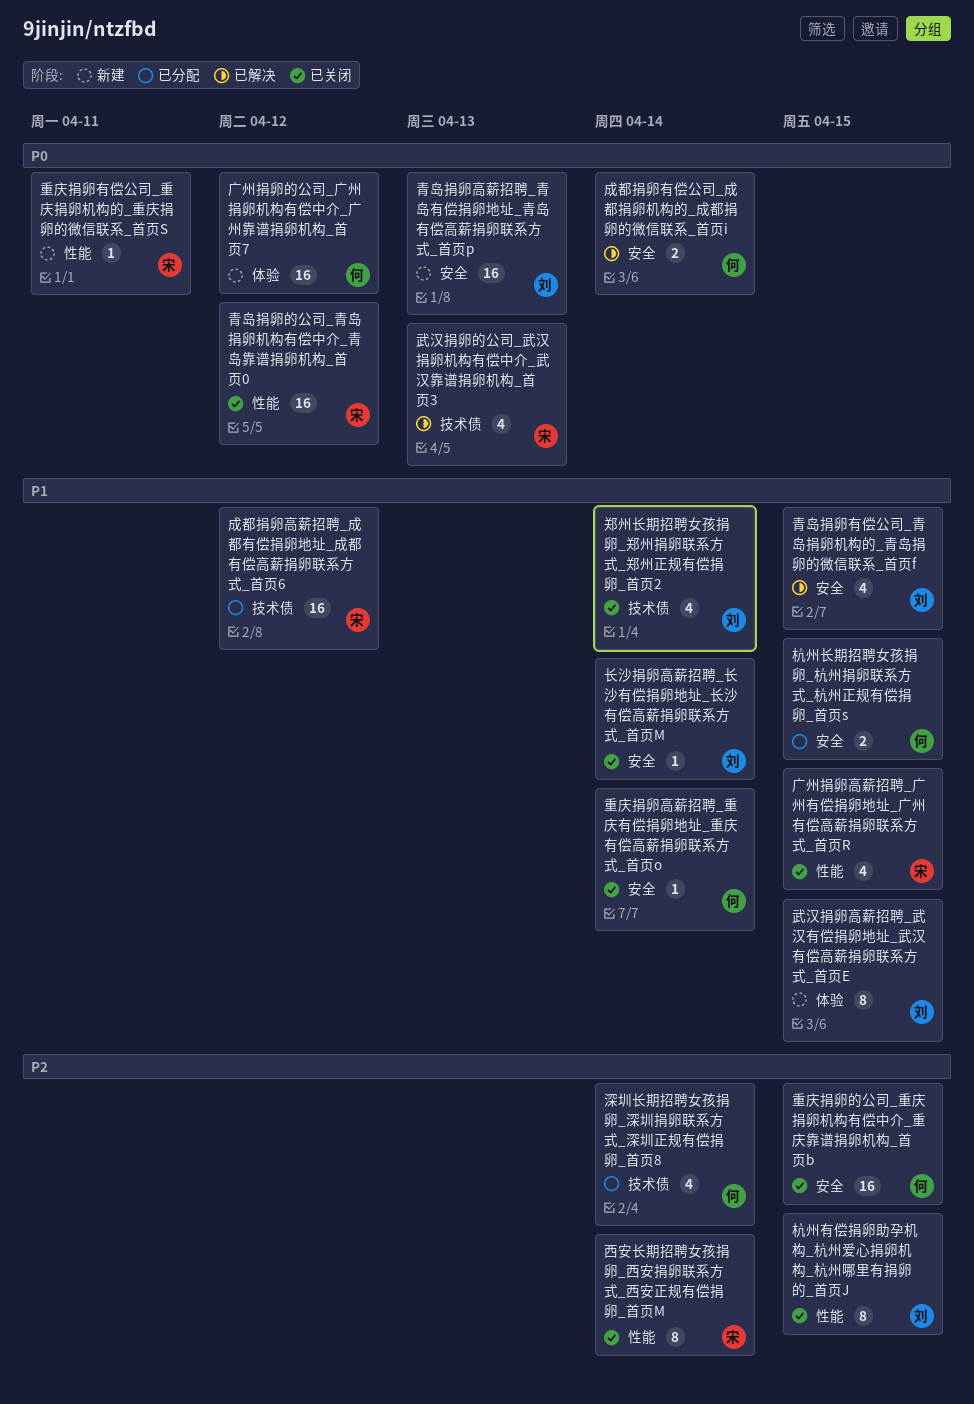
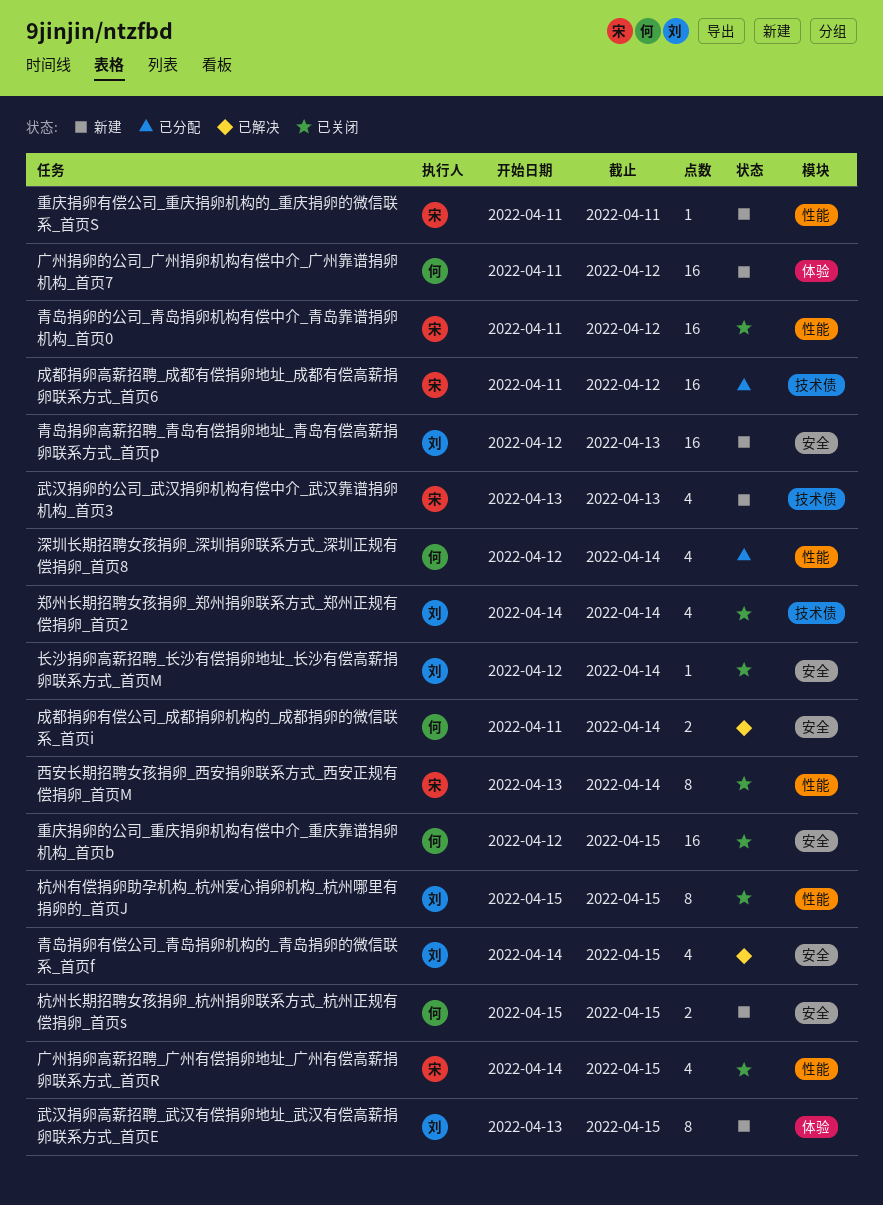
杭州长期招聘女孩捐卵_杭州捐卵联系方式_杭州正规有偿捐卵_首页s, status: 已分配 -> 新建
武汉捐卵的公司_武汉捐卵机构有偿中介_武汉靠谱捐卵机构_首页3, status: 已解决 -> 新建
深圳长期招聘女孩捐卵_深圳捐卵联系方式_深圳正规有偿捐卵_首页8, label: 技术债 -> 性能
重庆捐卵高薪招聘_重庆有偿捐卵地址_重庆有偿高薪捐卵联系方式_首页o: present -> none

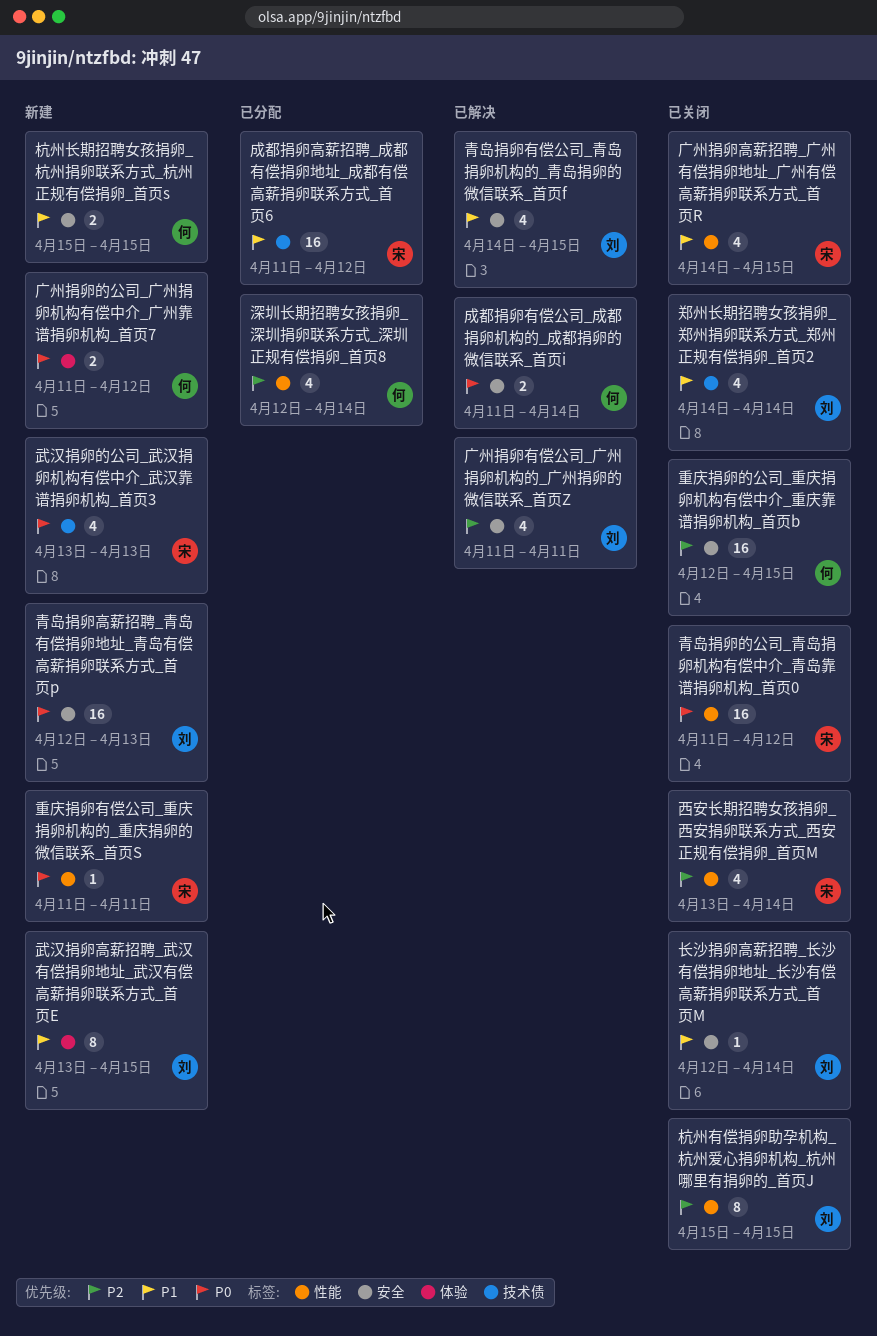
广州捐卵有偿公司_广州捐卵机构的_广州捐卵的微信联系_首页Z: none -> present
广州捐卵的公司_广州捐卵机构有偿中介_广州靠谱捐卵机构_首页7, estimate: 16 -> 2
西安长期招聘女孩捐卵_西安捐卵联系方式_西安正规有偿捐卵_首页M, estimate: 8 -> 4

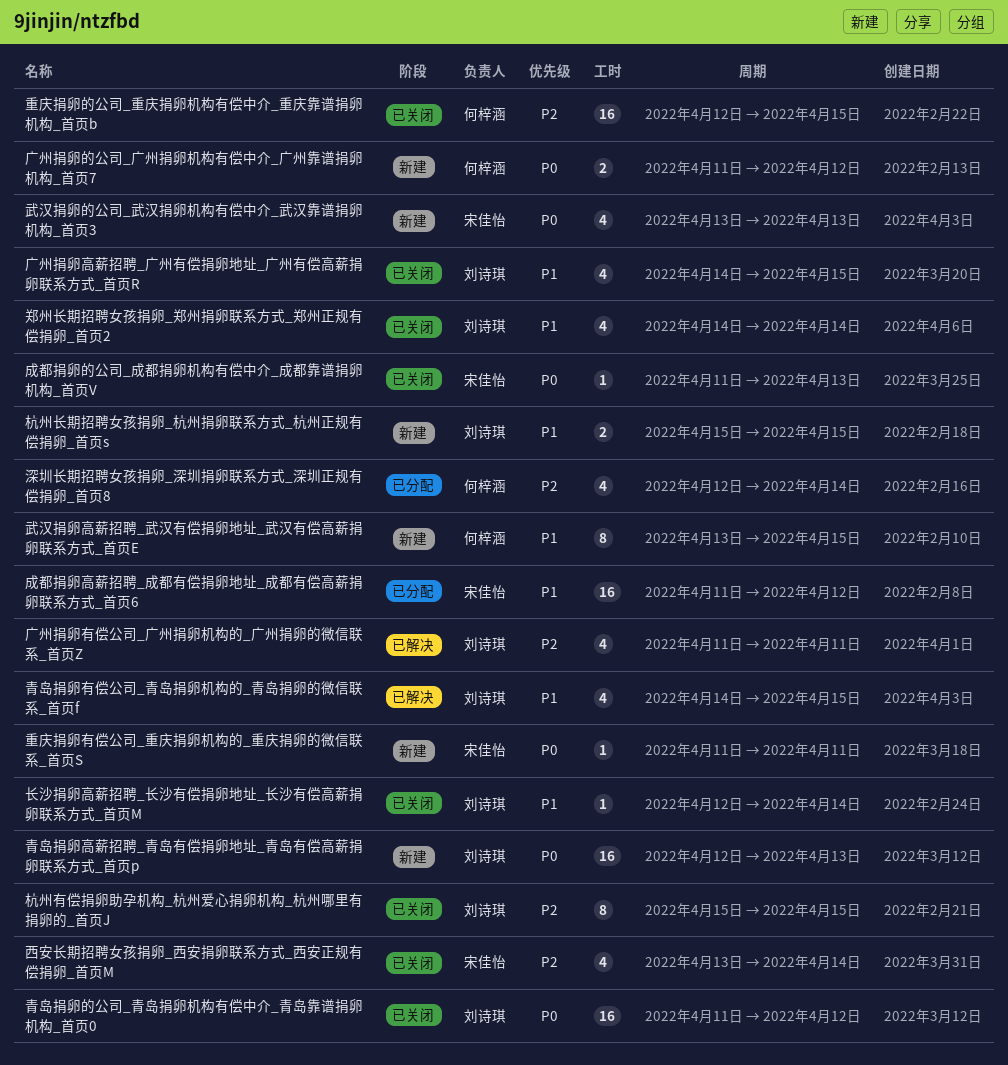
广州捐卵高薪招聘_广州有偿捐卵地址_广州有偿高薪捐卵联系方式_首页R, owner: 宋佳怡 -> 刘诗琪
成都捐卵有偿公司_成都捐卵机构的_成都捐卵的微信联系_首页i: present -> none
成都捐卵的公司_成都捐卵机构有偿中介_成都靠谱捐卵机构_首页V: none -> present
杭州长期招聘女孩捐卵_杭州捐卵联系方式_杭州正规有偿捐卵_首页s, owner: 何梓涵 -> 刘诗琪
武汉捐卵高薪招聘_武汉有偿捐卵地址_武汉有偿高薪捐卵联系方式_首页E, owner: 刘诗琪 -> 何梓涵
青岛捐卵的公司_青岛捐卵机构有偿中介_青岛靠谱捐卵机构_首页0, owner: 宋佳怡 -> 刘诗琪

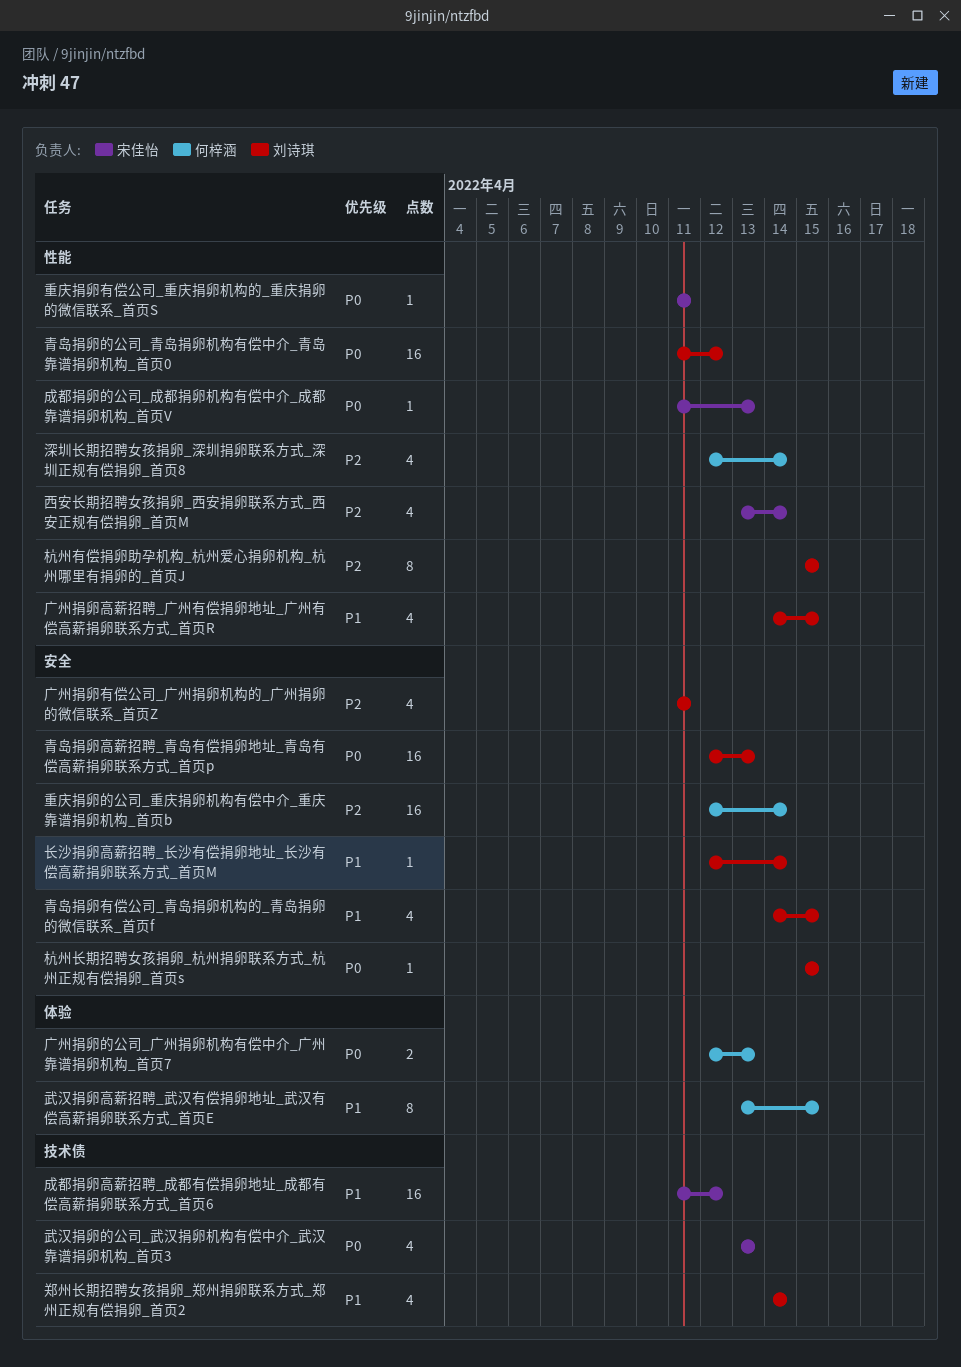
广州捐卵的公司_广州捐卵机构有偿中介_广州靠谱捐卵机构_首页7, start: Apr 11 -> Apr 12
广州捐卵的公司_广州捐卵机构有偿中介_广州靠谱捐卵机构_首页7, due: Apr 12 -> Apr 13
杭州长期招聘女孩捐卵_杭州捐卵联系方式_杭州正规有偿捐卵_首页s, priority: P1 -> P0
杭州长期招聘女孩捐卵_杭州捐卵联系方式_杭州正规有偿捐卵_首页s, estimate: 2 -> 1
重庆捐卵的公司_重庆捐卵机构有偿中介_重庆靠谱捐卵机构_首页b, due: Apr 15 -> Apr 14

